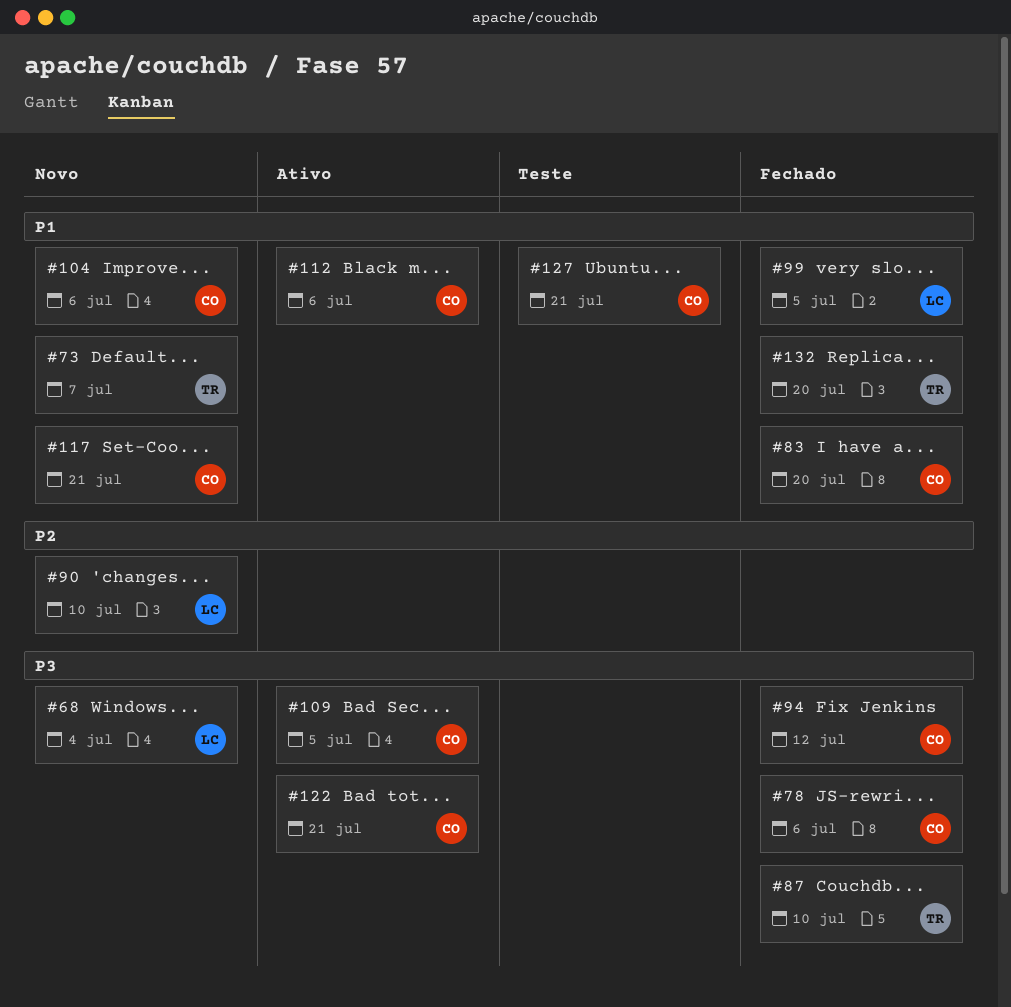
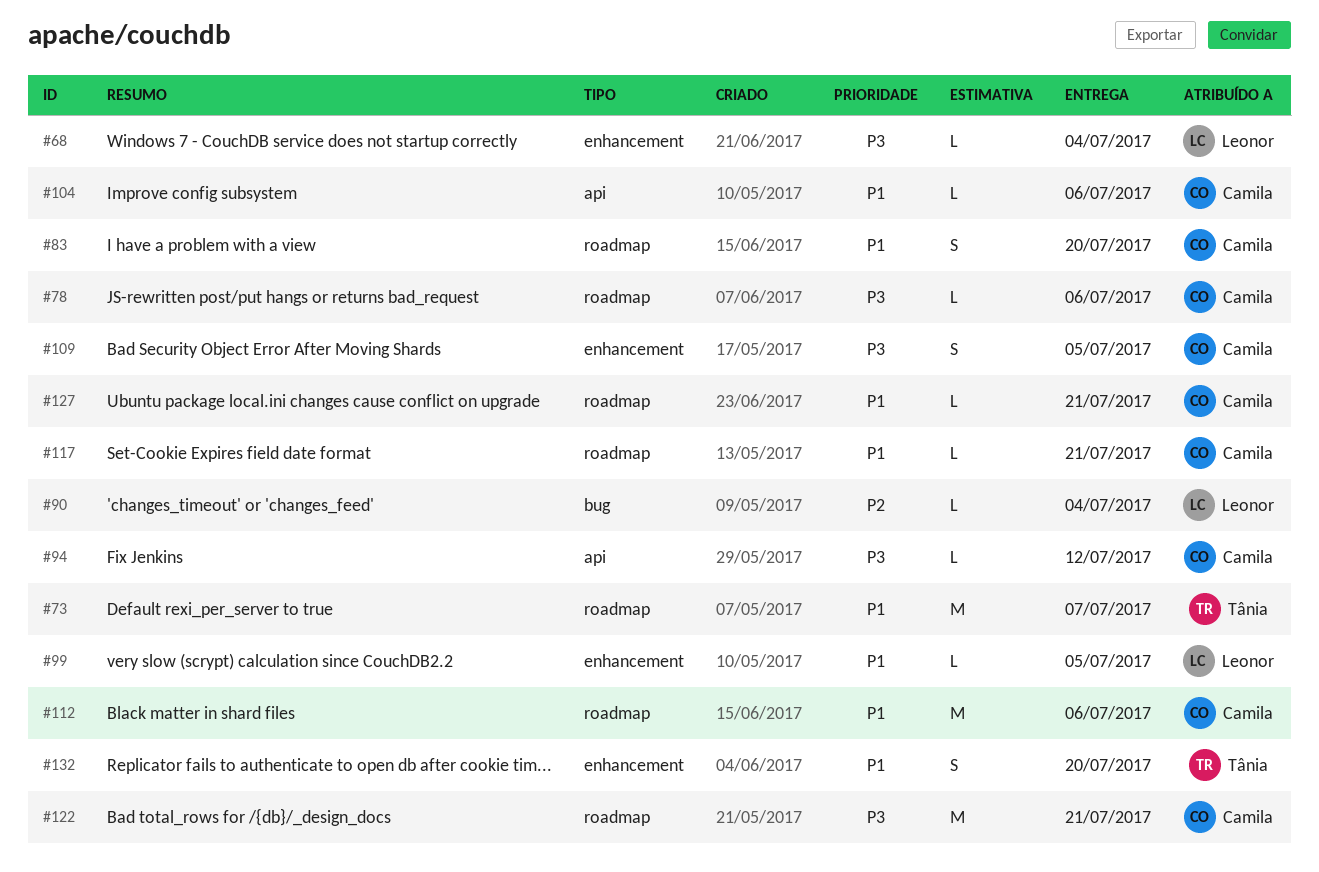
#87: present -> none
#90, due: Jul 10 -> Jul 4

